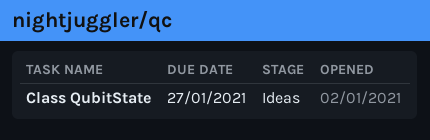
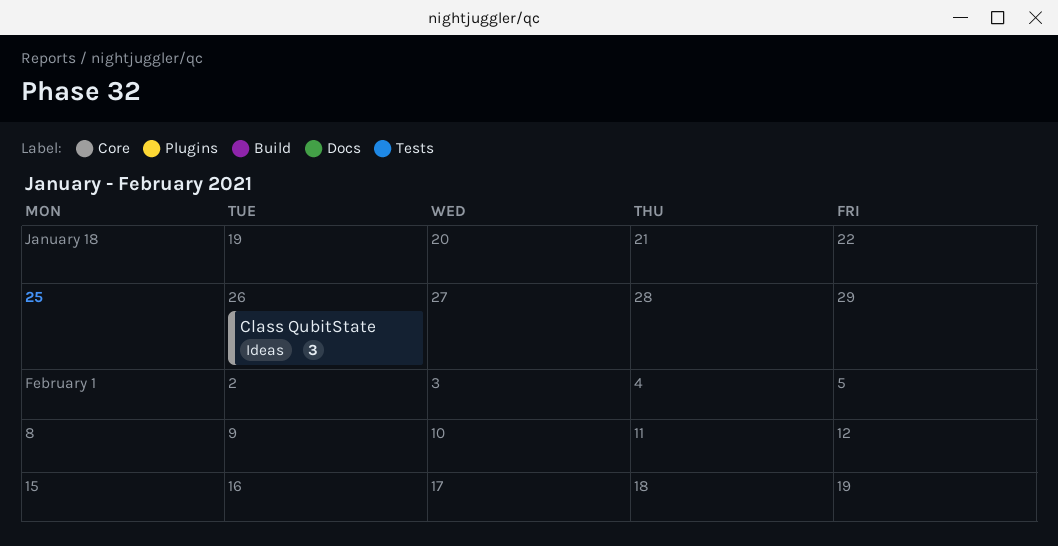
Class QubitState, due: Jan 27 -> Jan 26

